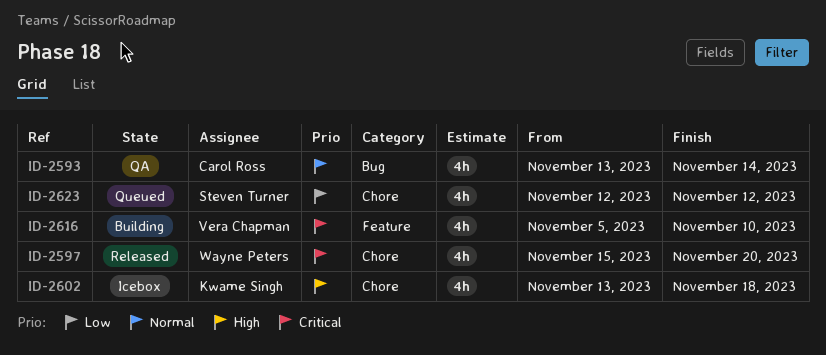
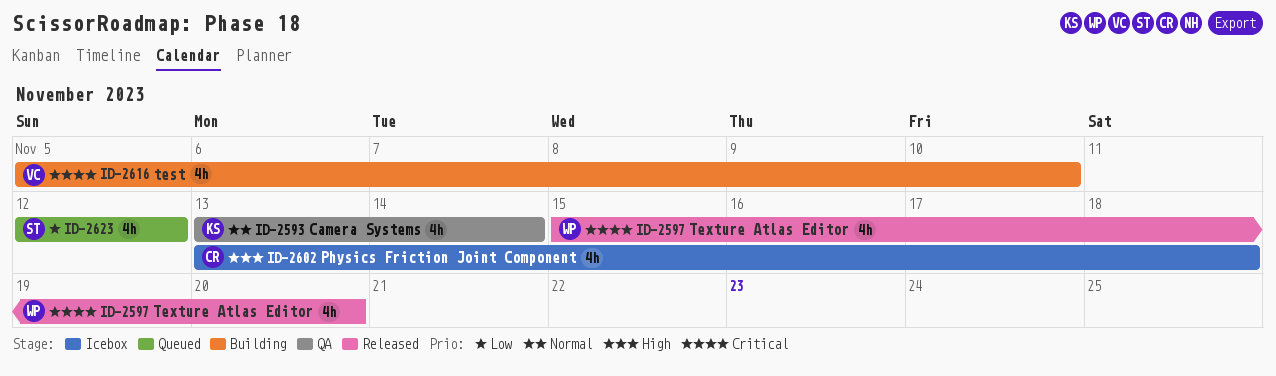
ID-2593, owner: Carol Ross -> Kwame Singh
ID-2602, owner: Kwame Singh -> Carol Ross

